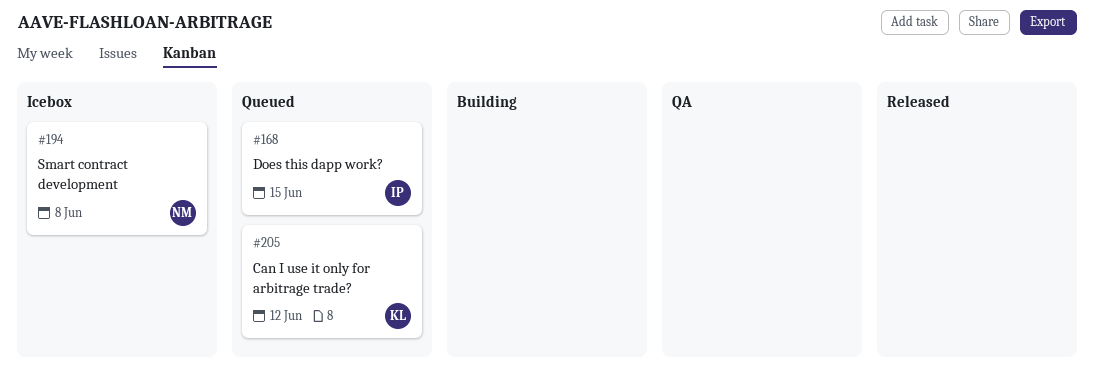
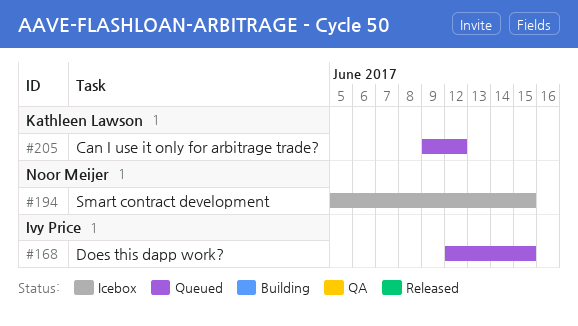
#194, due: Jun 8 -> Jun 15

